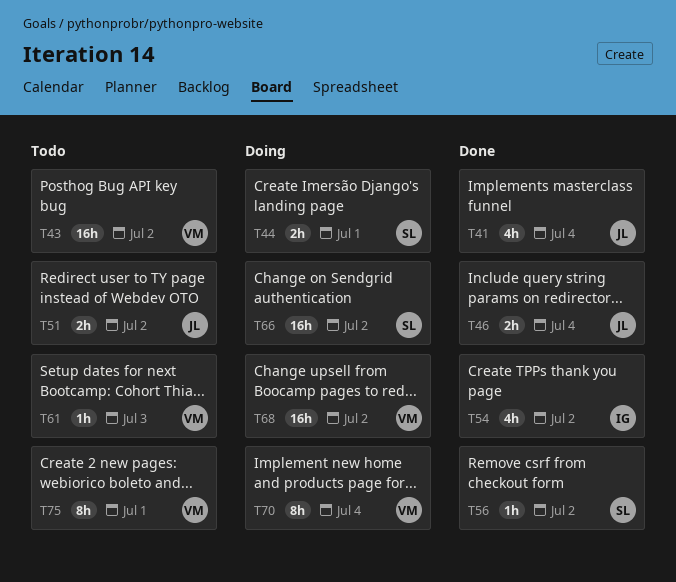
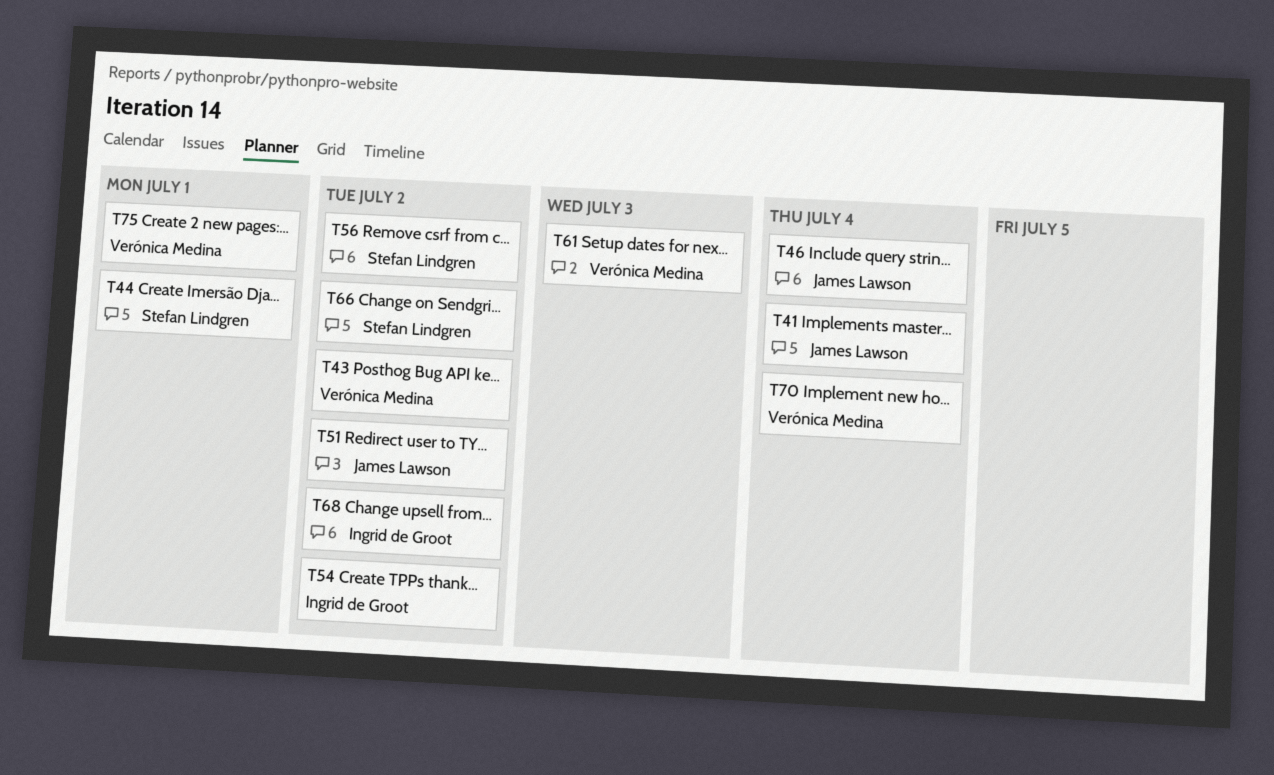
T68, owner: Verónica Medina -> Ingrid de Groot

